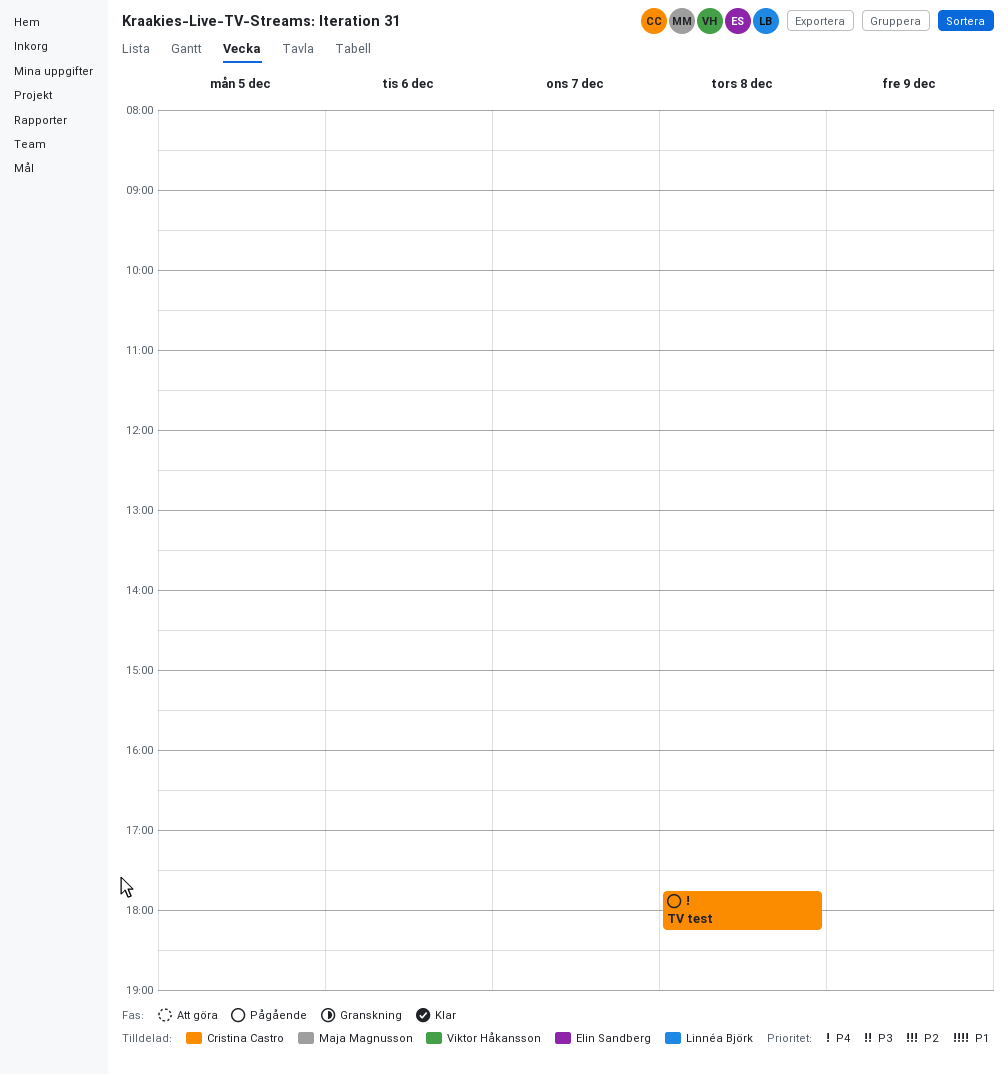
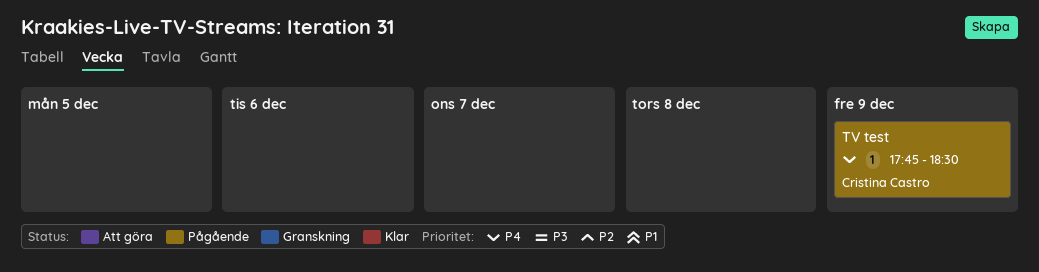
TV test, day: Dec 8 -> Dec 9
TV test, ends: 18:15 -> 18:30

